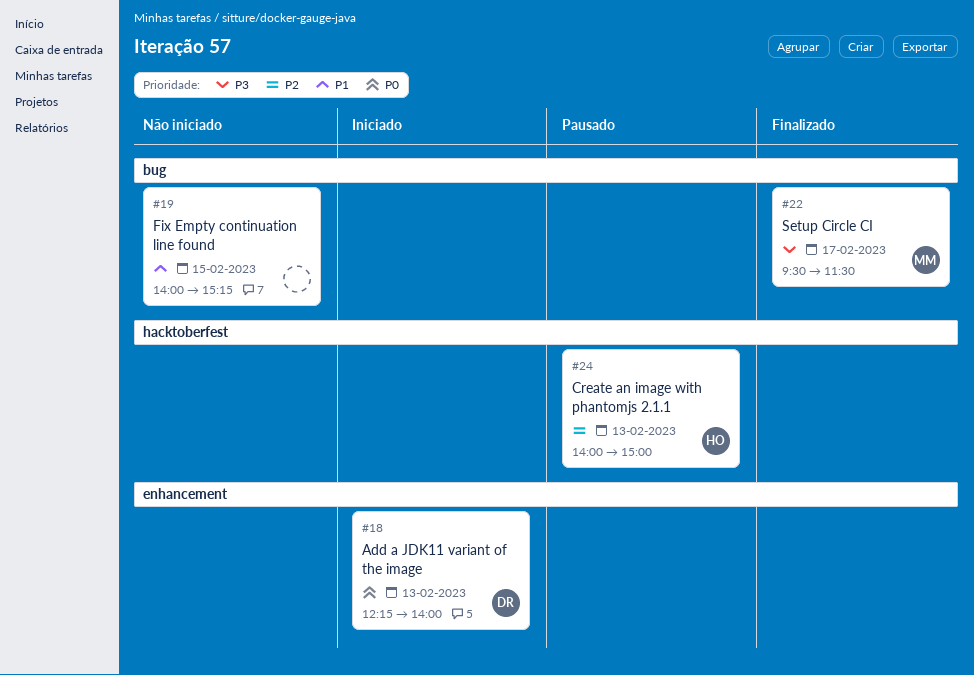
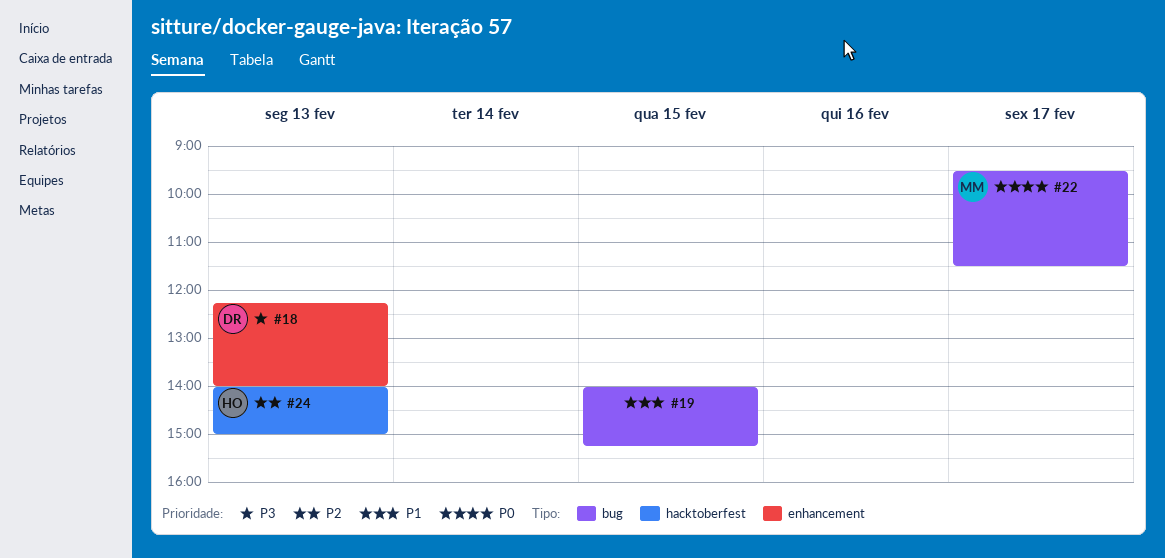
#18, priority: P0 -> P3
#22, priority: P3 -> P0

